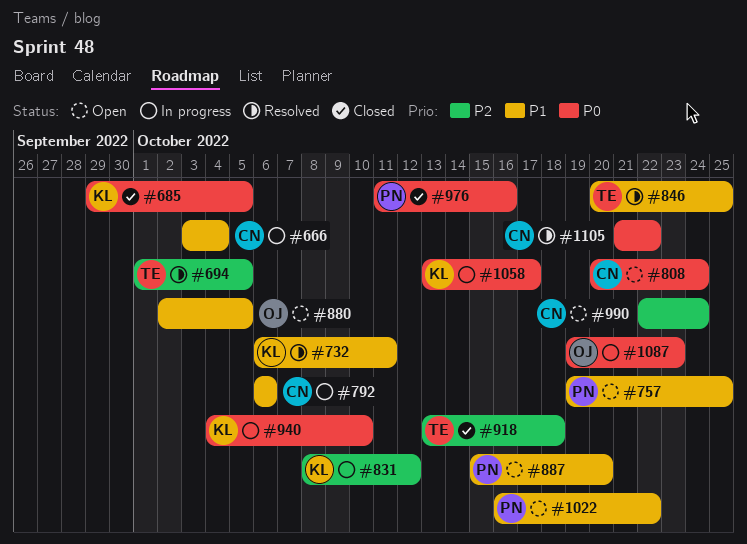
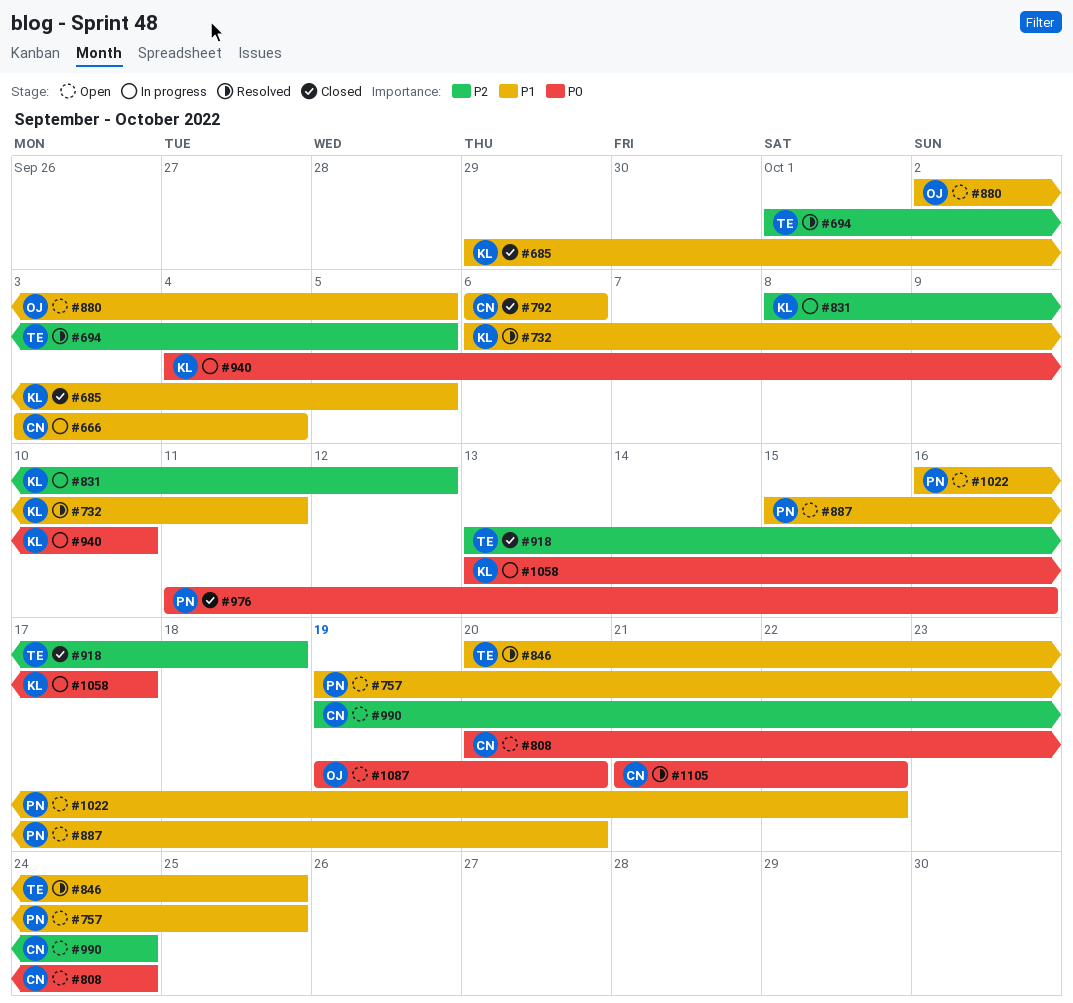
#685, priority: P0 -> P1
#792, status: In progress -> Closed
#990, start: Oct 22 -> Oct 19
#1087, status: In progress -> Open
#1087, due: Oct 23 -> Oct 20

